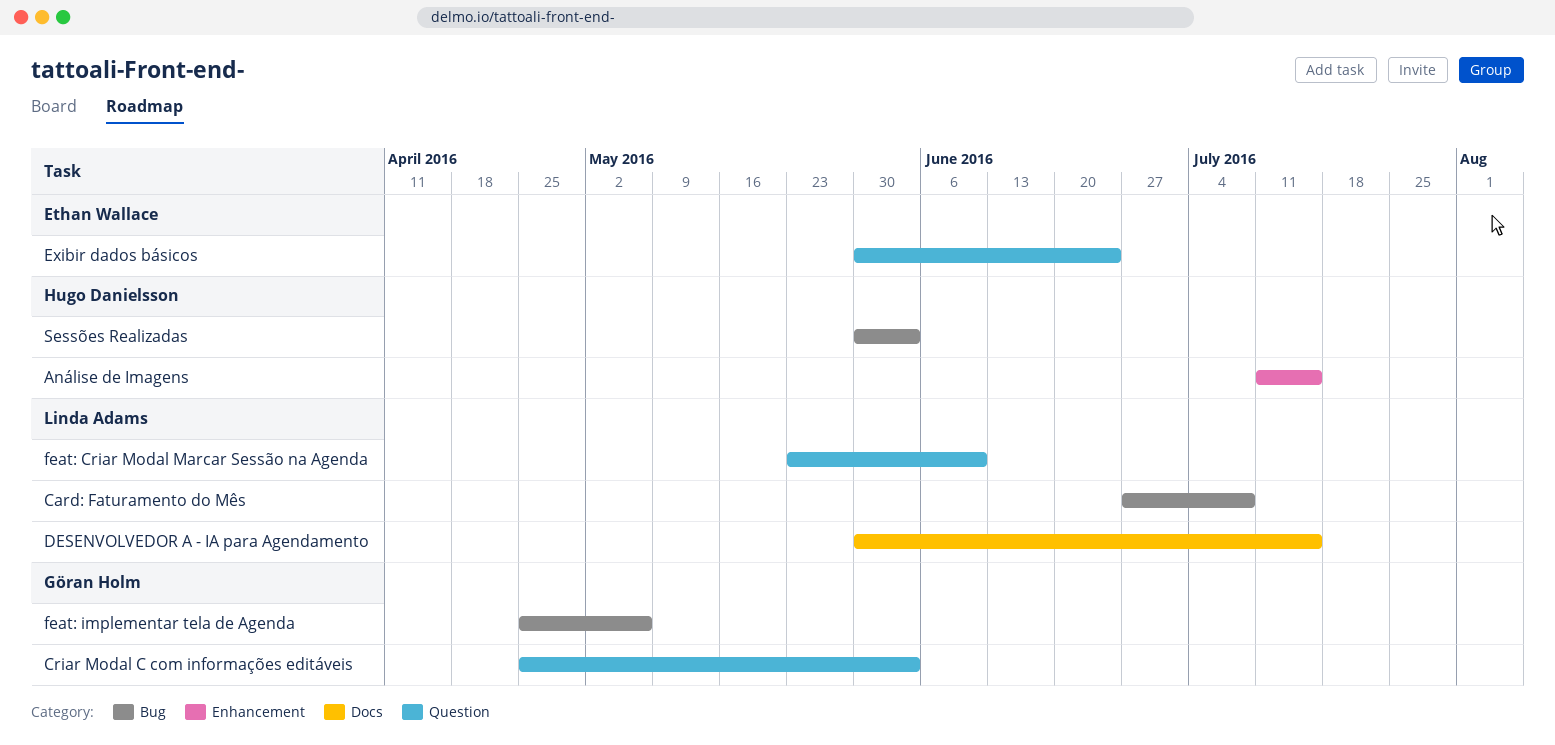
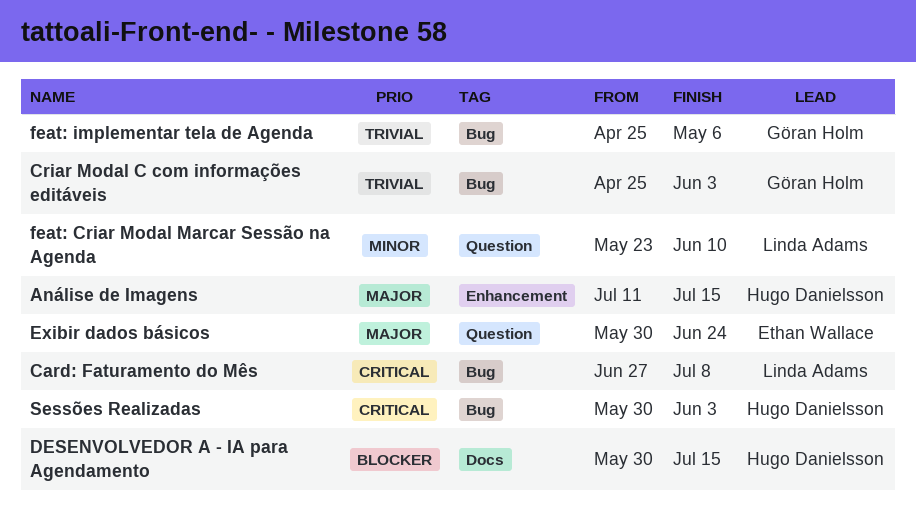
Criar Modal C com informações editáveis, label: Question -> Bug
DESENVOLVEDOR A - IA para Agendamento, owner: Linda Adams -> Hugo Danielsson

